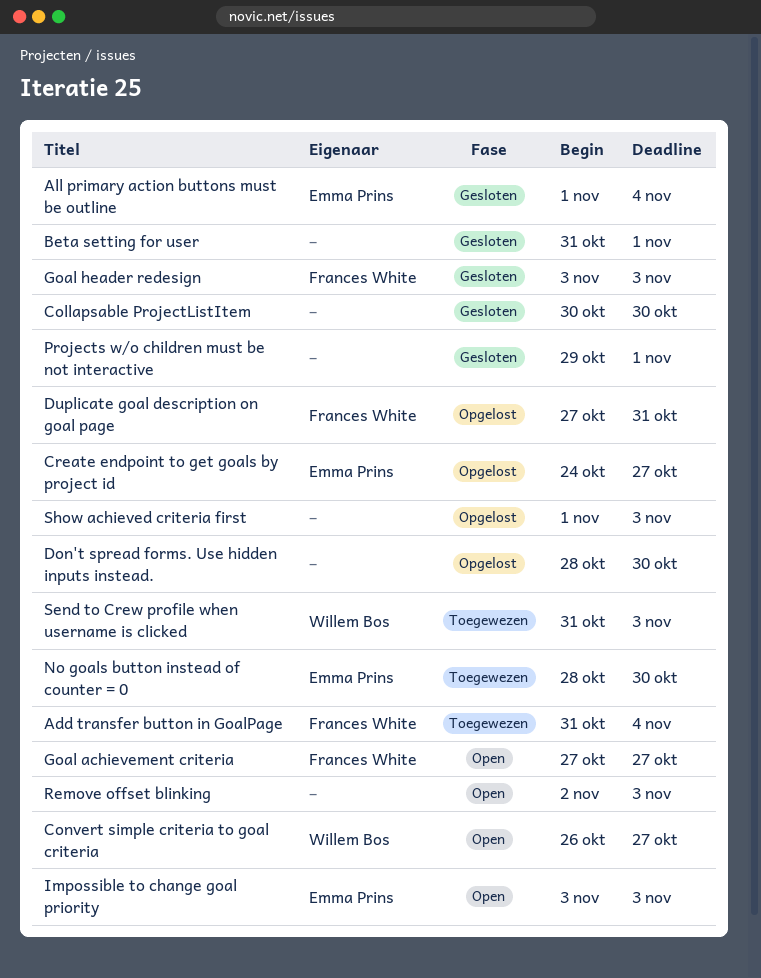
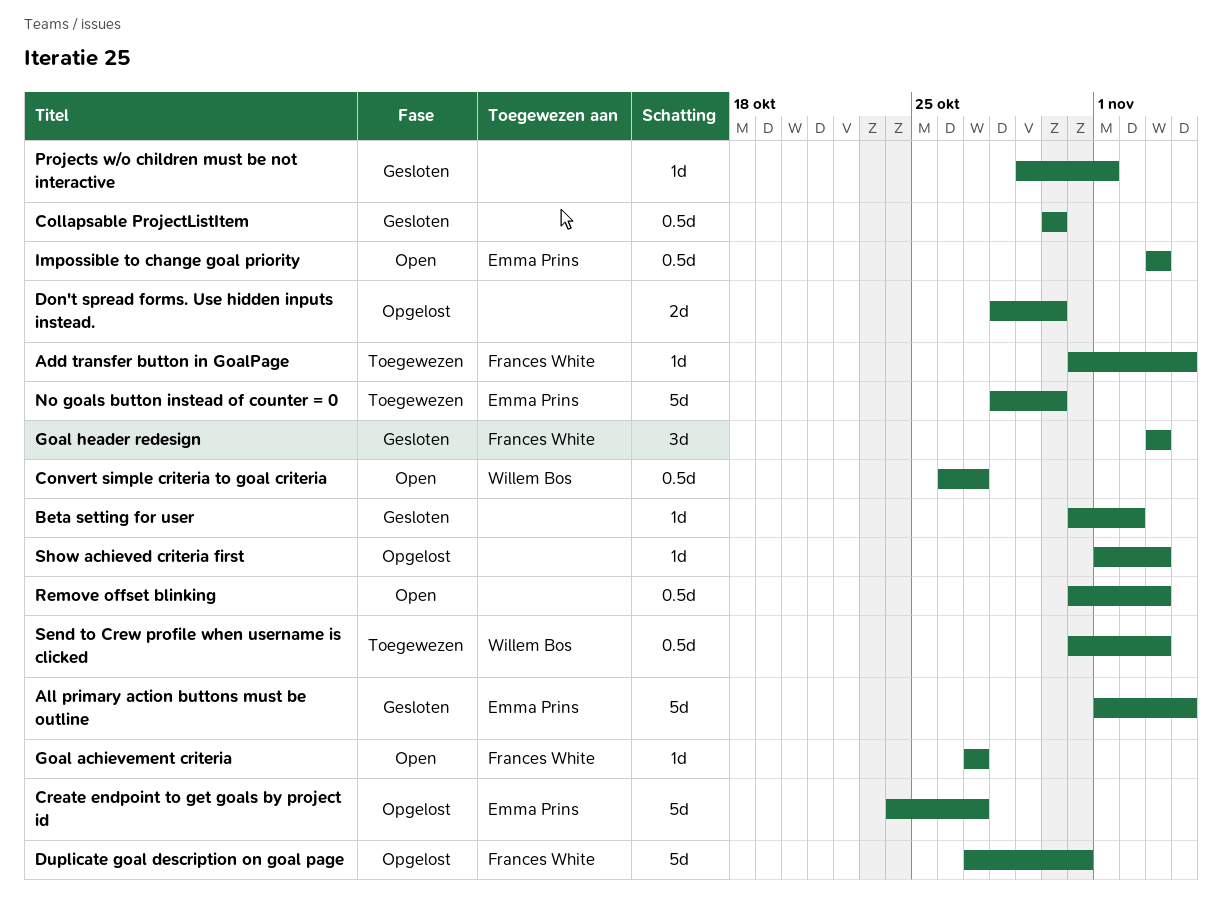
Beta setting for user, due: Nov 1 -> Nov 2
Remove offset blinking, start: Nov 2 -> Oct 31

